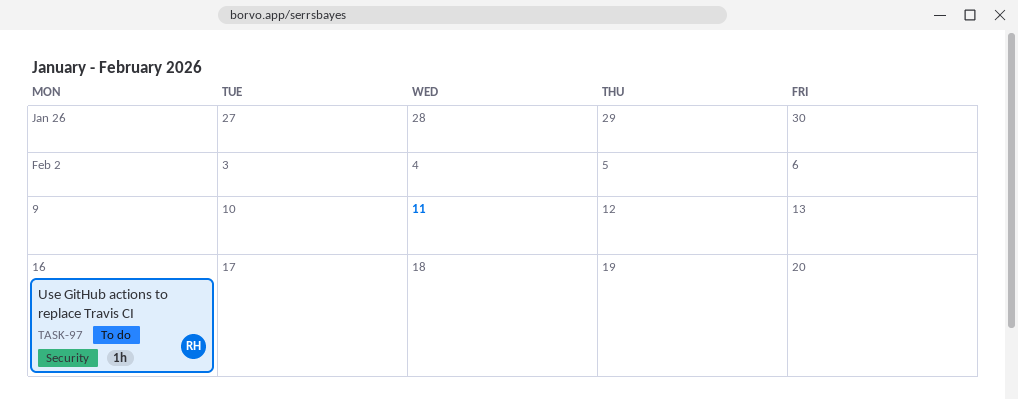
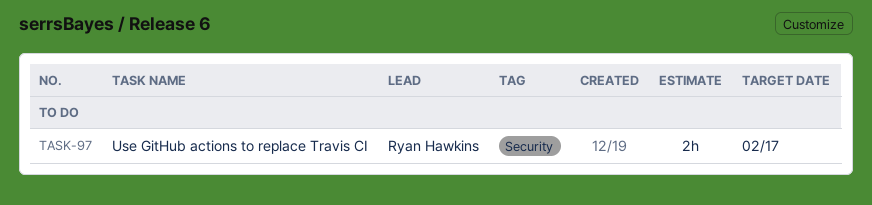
TASK-97, estimate: 1h -> 2h
TASK-97, due: Feb 16 -> Feb 17

